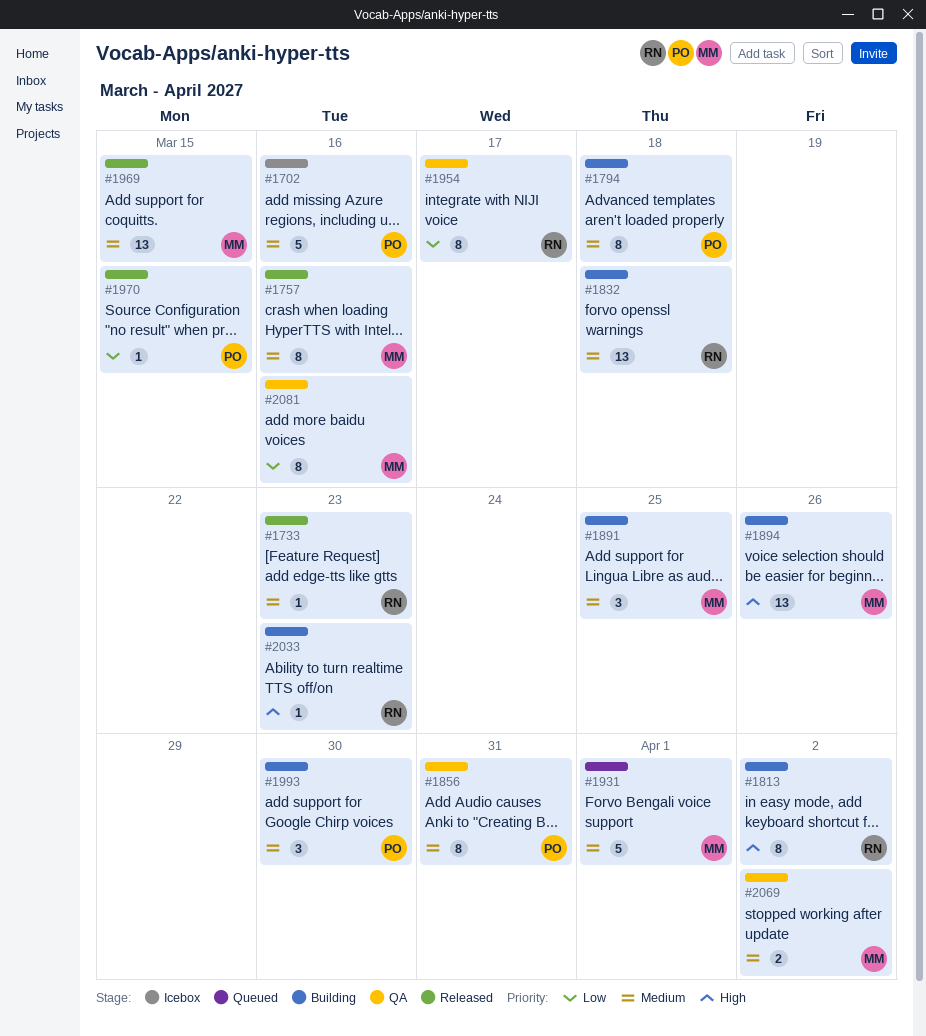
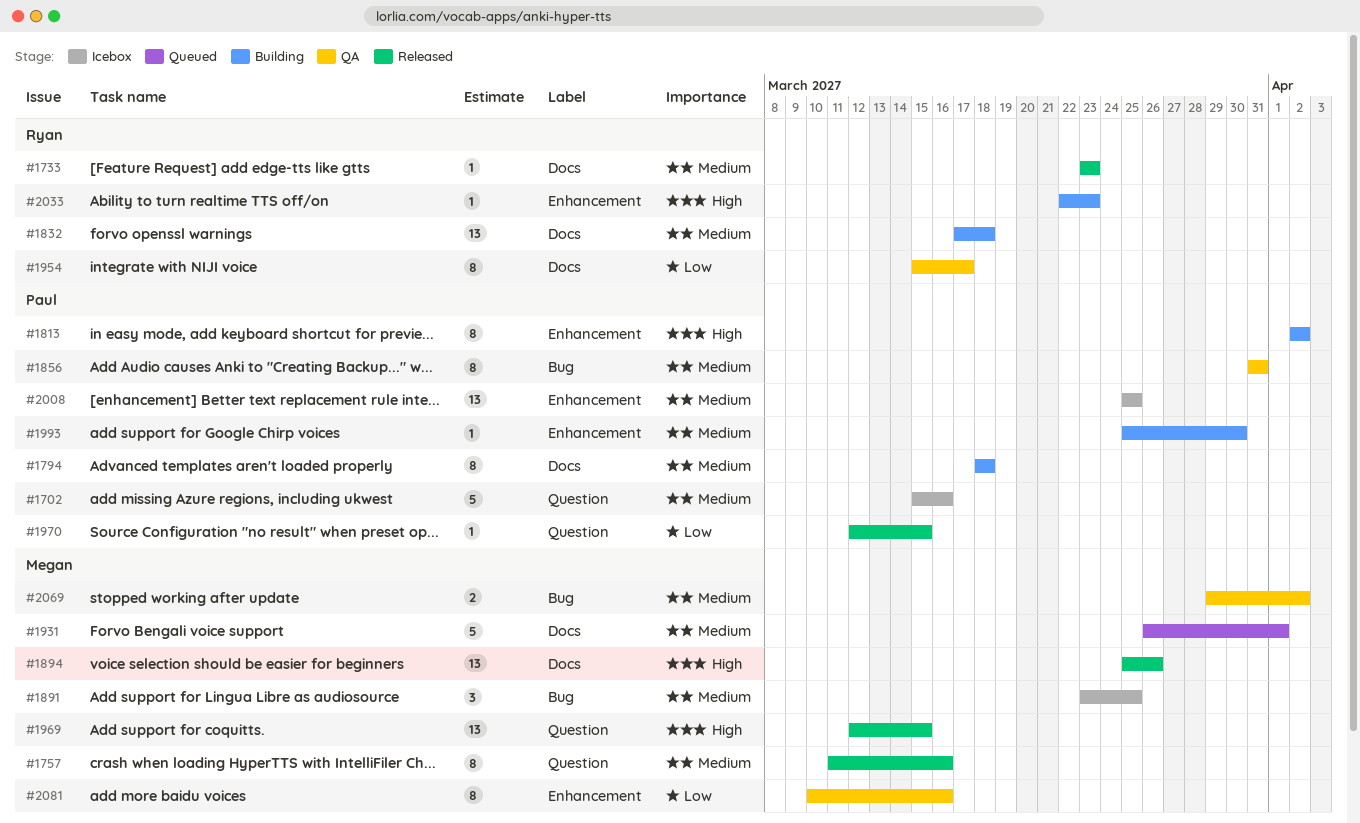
#1813, owner: Ryan -> Paul
#1891, status: Building -> Icebox
#1894, status: Building -> Released
#1969, priority: Medium -> High
#1993, estimate: 3 -> 1
#2008: none -> present

